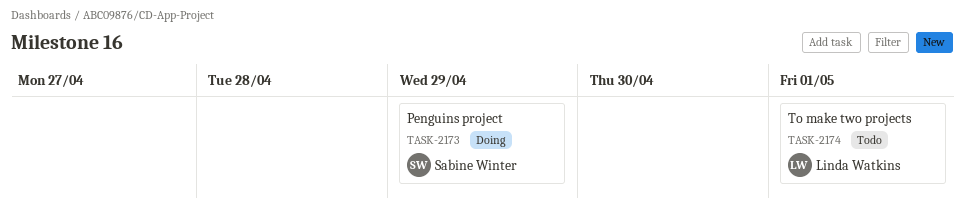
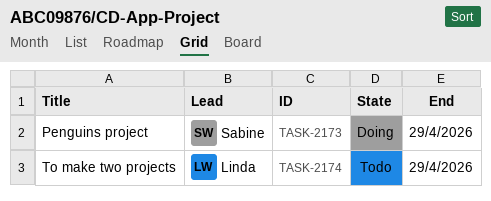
TASK-2174, due: May 1 -> Apr 29

